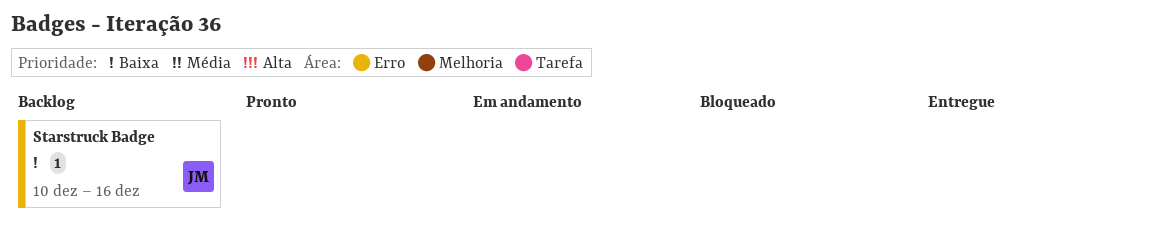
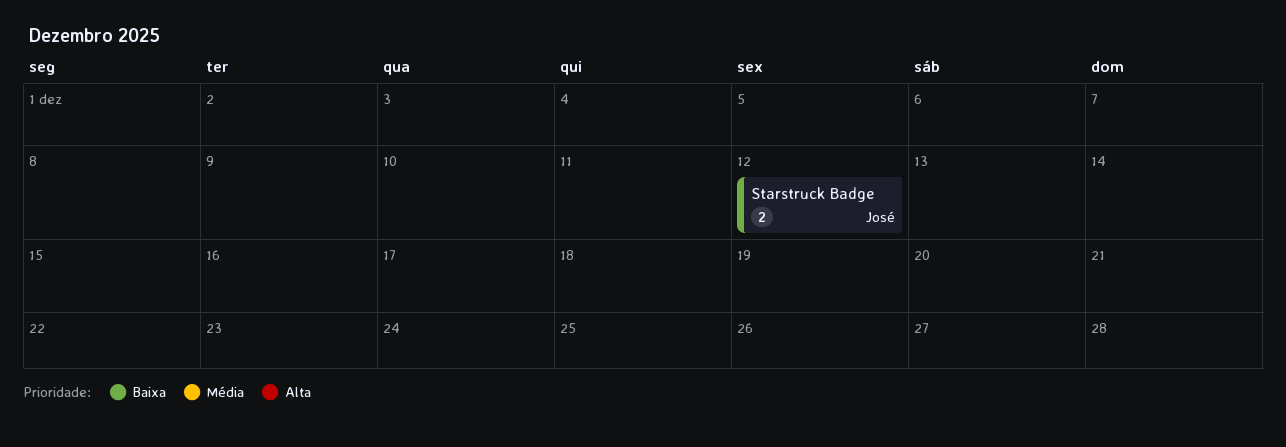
Starstruck Badge, estimate: 1 -> 2
Starstruck Badge, due: Dec 16 -> Dec 12

